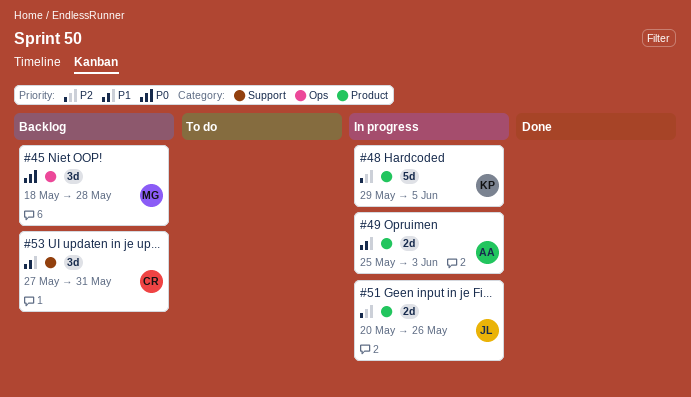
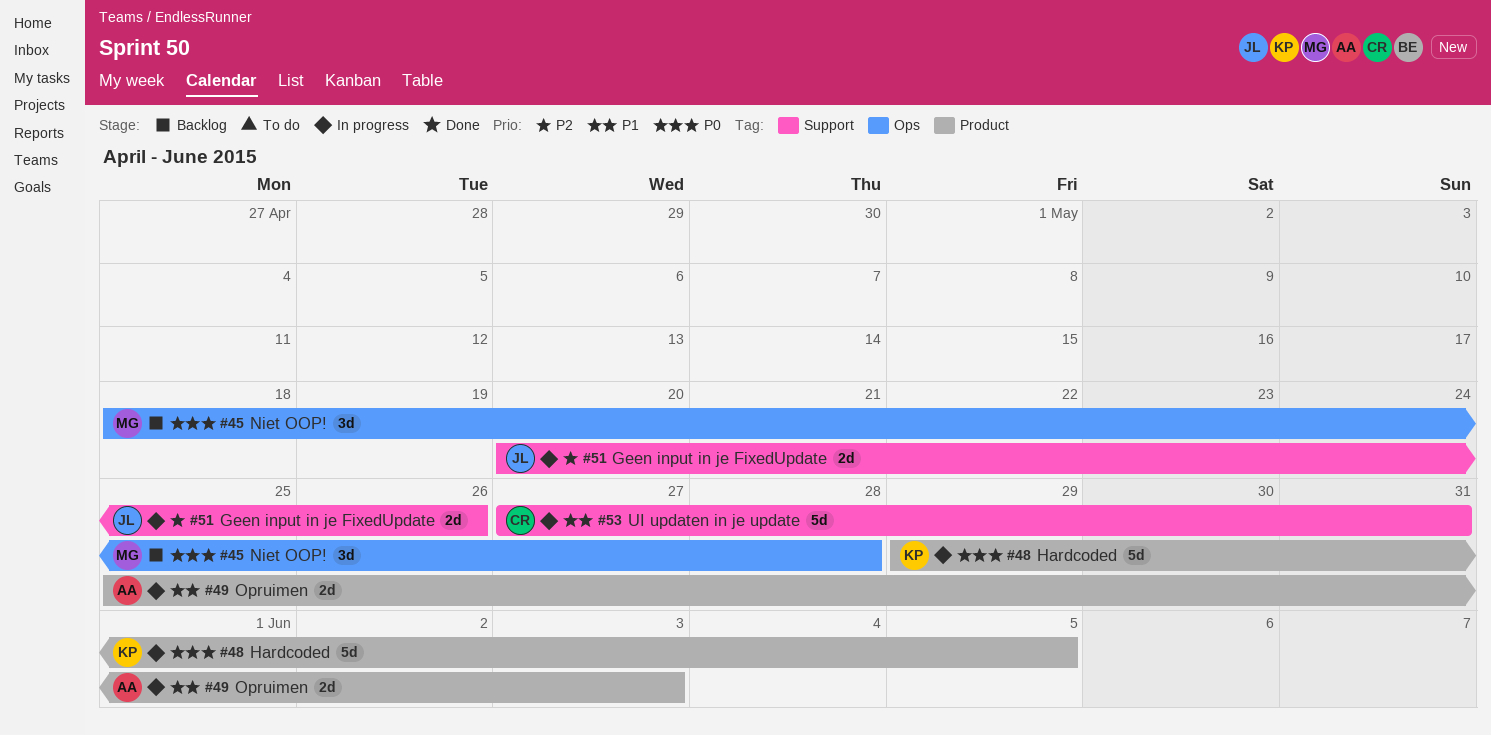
#48, priority: P2 -> P0
#51, label: Product -> Support
#53, status: Backlog -> In progress
#53, estimate: 3d -> 5d

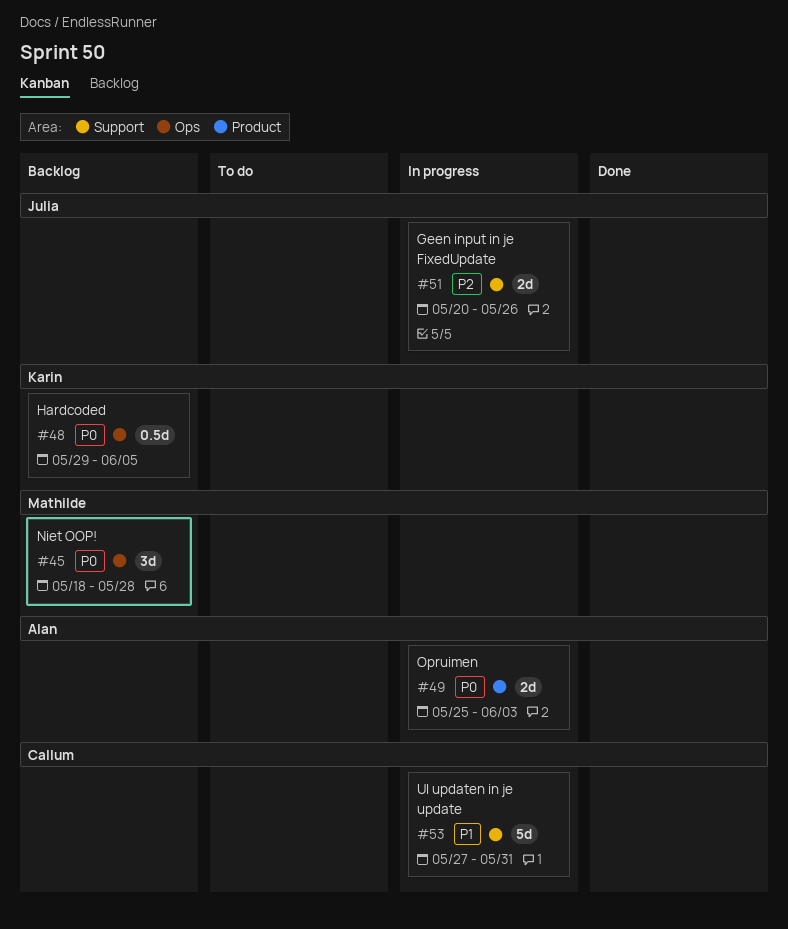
#48, status: In progress -> Backlog
#48, label: Product -> Ops
#48, estimate: 5d -> 0.5d
#49, priority: P1 -> P0

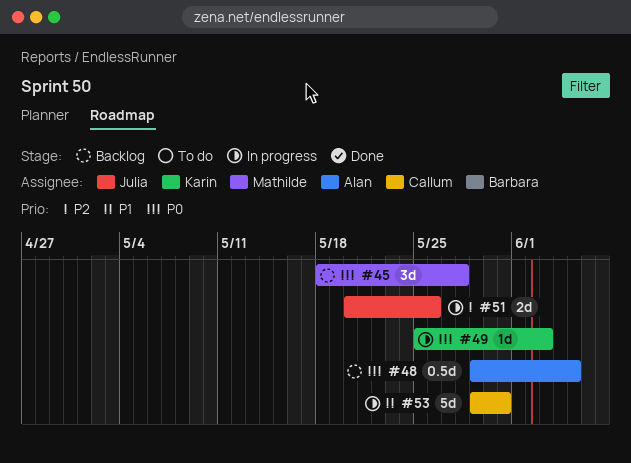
#48, owner: Karin -> Alan
#49, owner: Alan -> Karin
#49, estimate: 2d -> 1d
#53, start: May 27 -> May 29

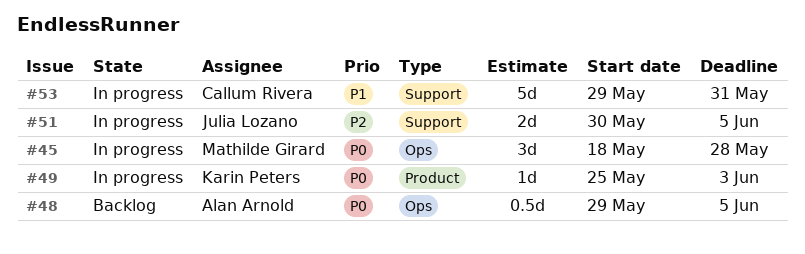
#45, status: Backlog -> In progress
#51, start: May 20 -> May 30
#51, due: May 26 -> Jun 5

